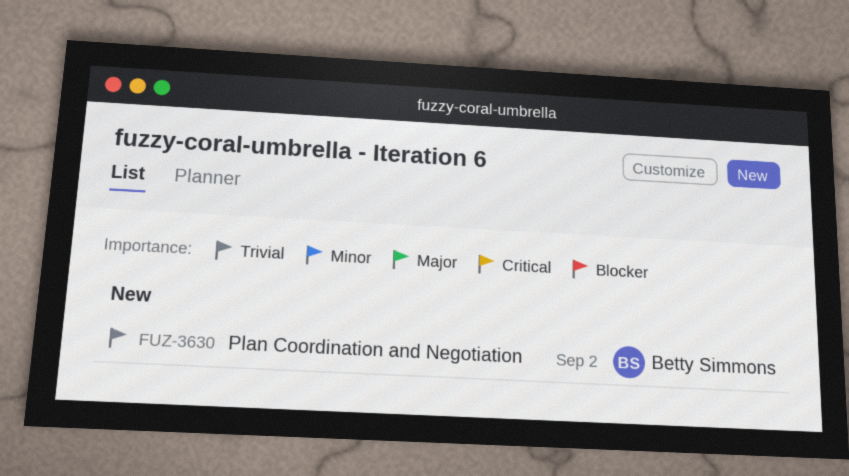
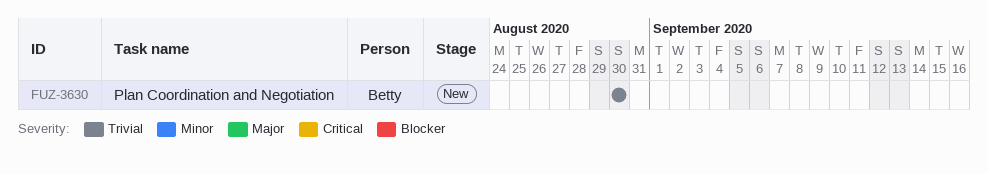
FUZ-3630, due: Sep 2 -> Aug 30

